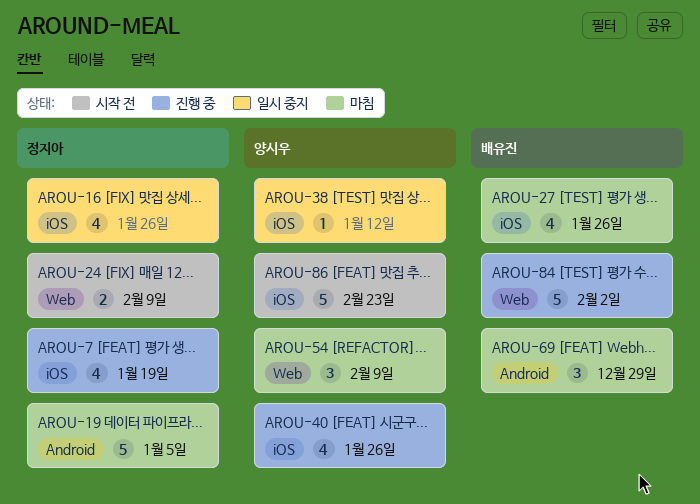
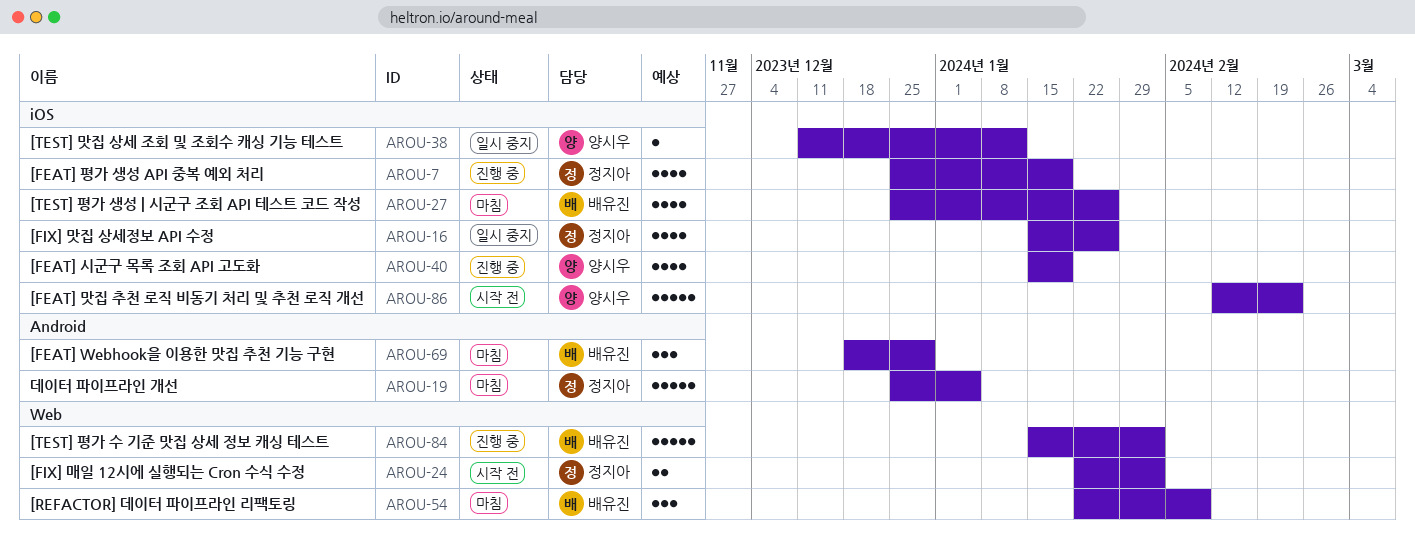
AROU-24, due: Feb 9 -> Feb 2
AROU-40, due: Jan 26 -> Jan 19
AROU-54, owner: 양시우 -> 배유진

